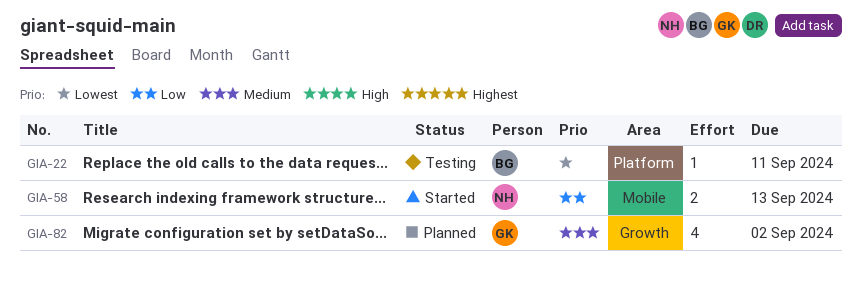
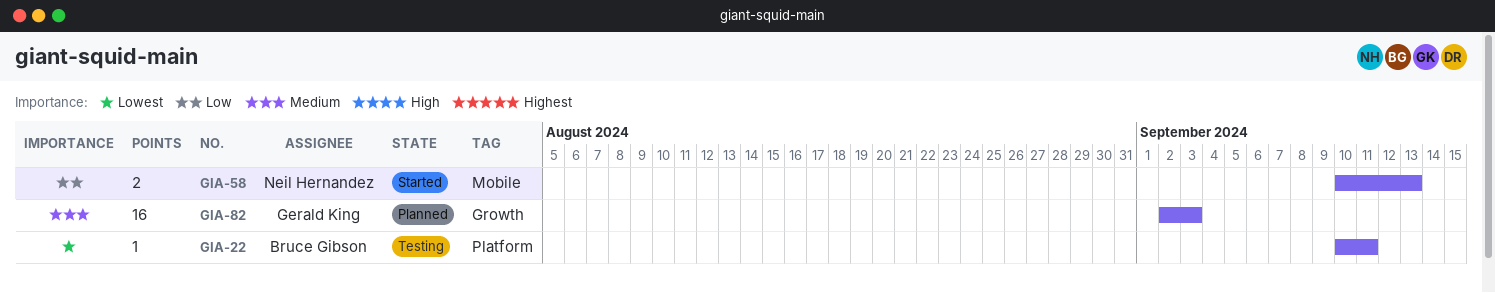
GIA-82, estimate: 4 -> 16
GIA-82, due: Sep 2 -> Sep 3

